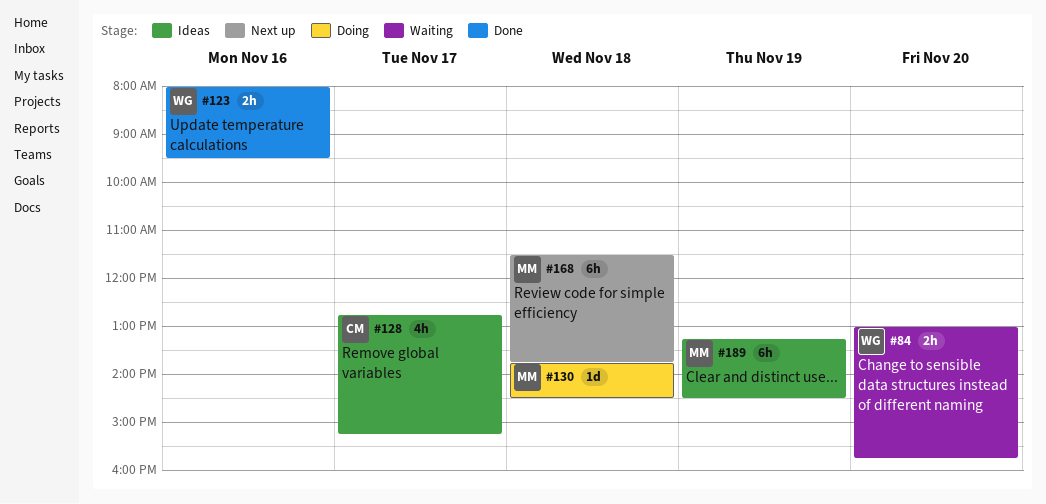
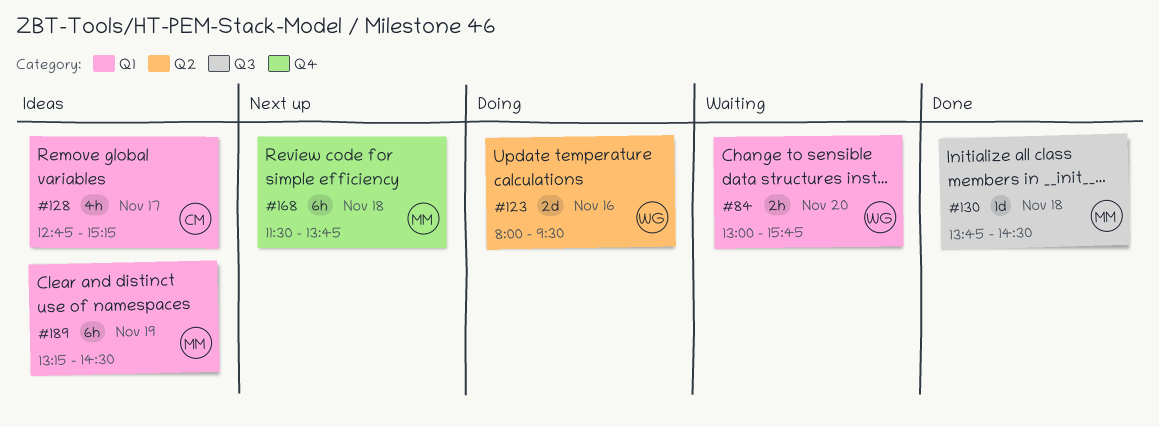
#123, status: Done -> Doing
#123, estimate: 2h -> 2d
#130, status: Doing -> Done

